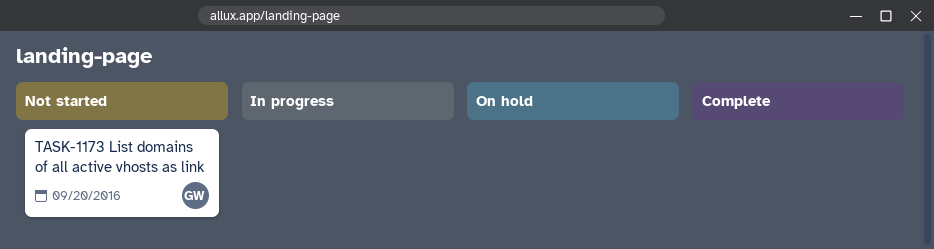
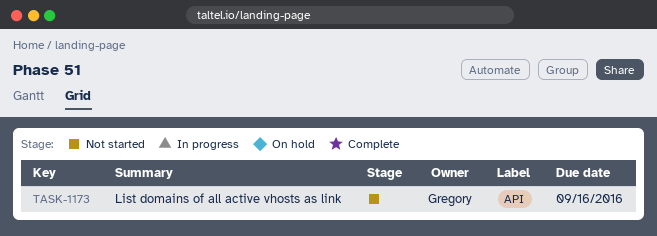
TASK-1173, due: Sep 20 -> Sep 16

